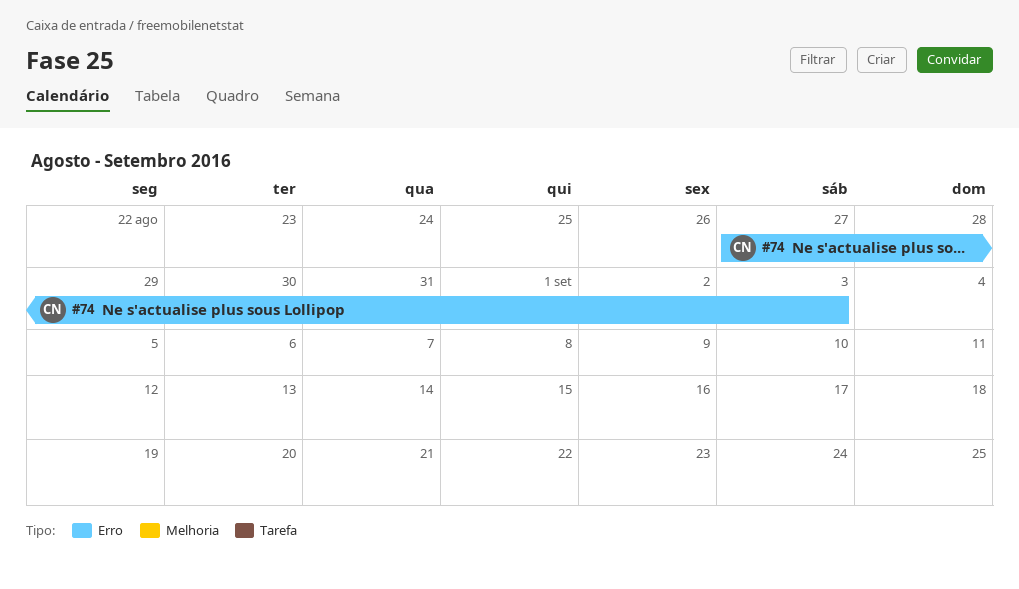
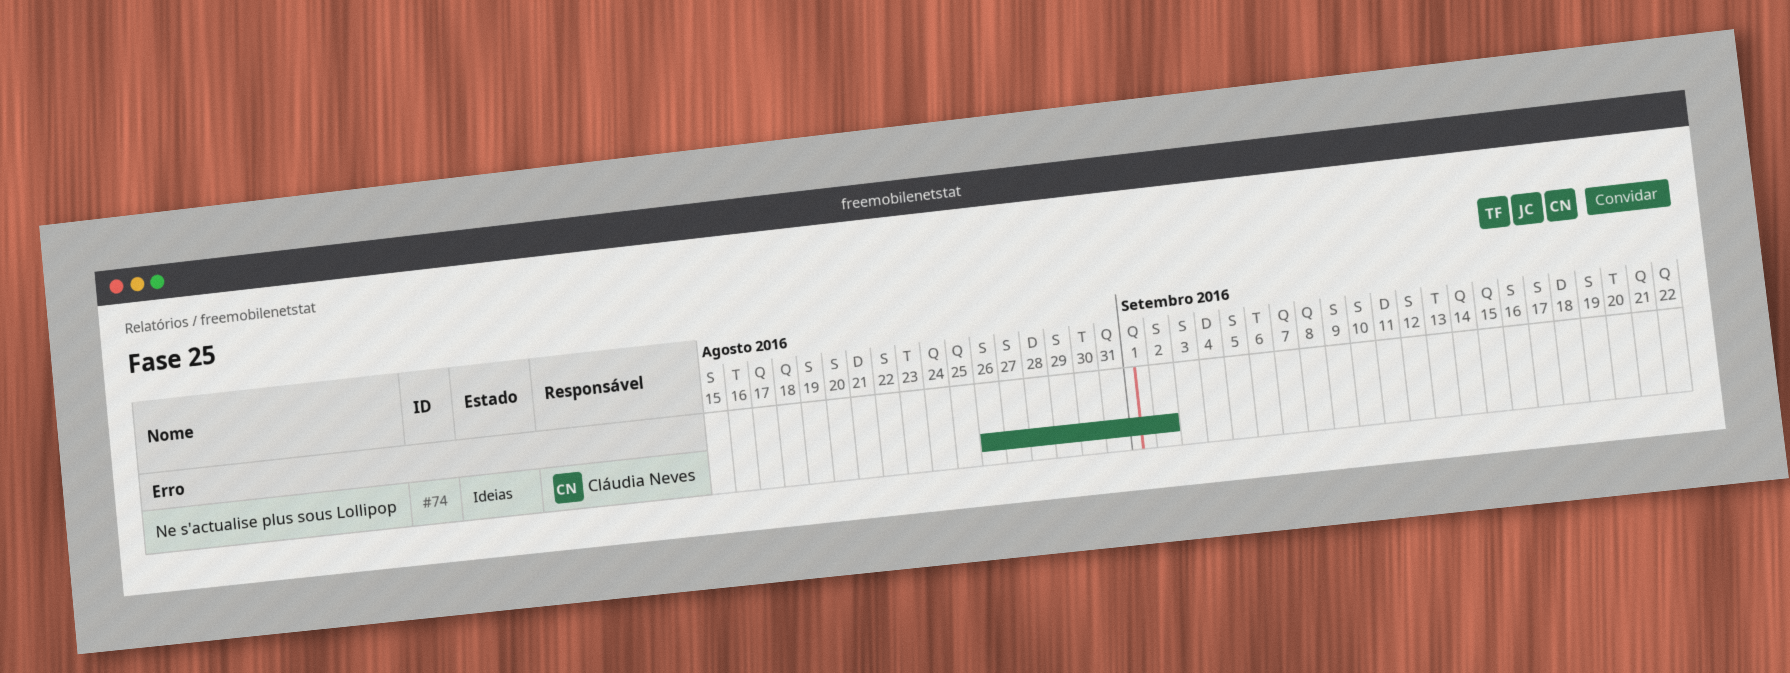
#74, start: Aug 27 -> Aug 26
#74, due: Sep 3 -> Sep 2

